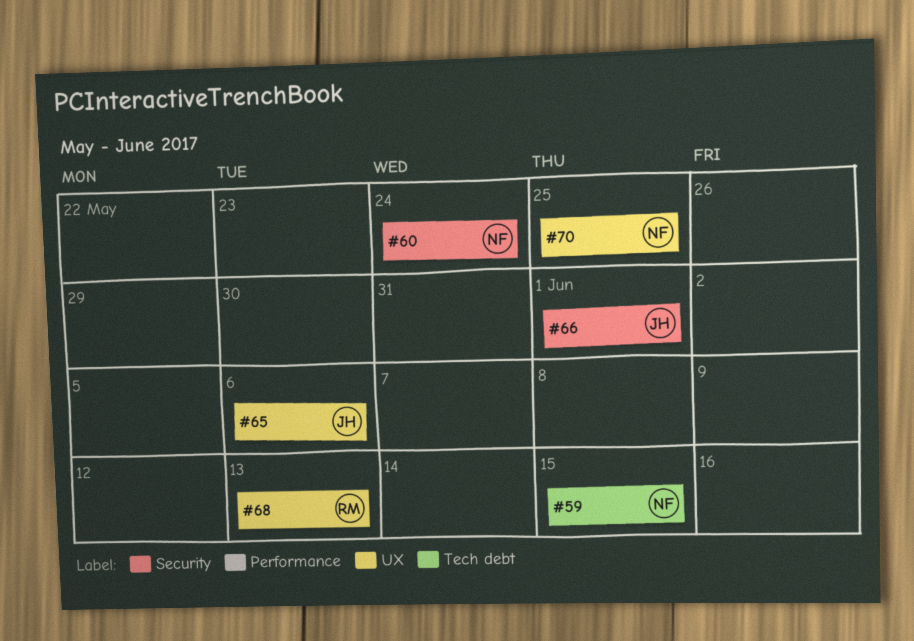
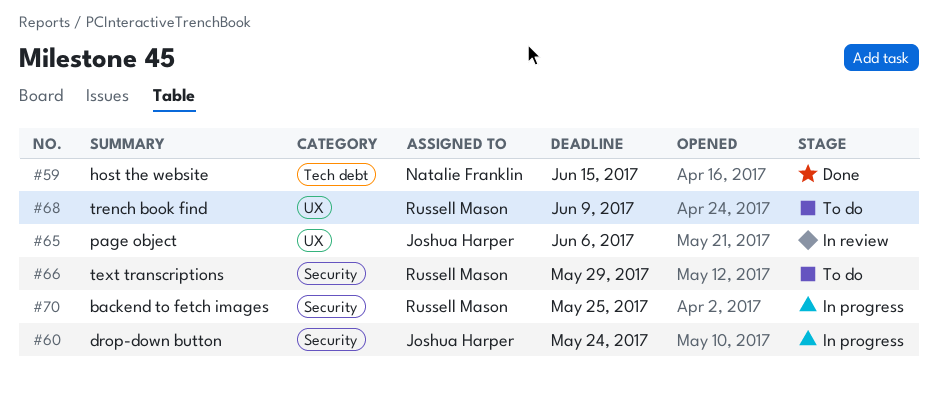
#60, owner: Natalie Franklin -> Joshua Harper
#66, owner: Joshua Harper -> Russell Mason
#66, due: Jun 1 -> May 29
#68, due: Jun 13 -> Jun 9
#70, owner: Natalie Franklin -> Russell Mason
#70, label: UX -> Security

